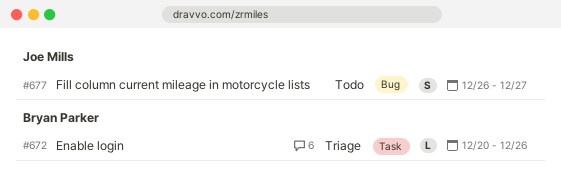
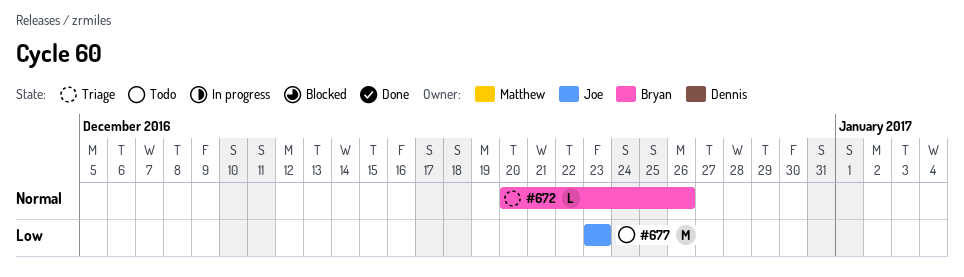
#677, estimate: S -> M
#677, start: Dec 26 -> Dec 23
#677, due: Dec 27 -> Dec 23

